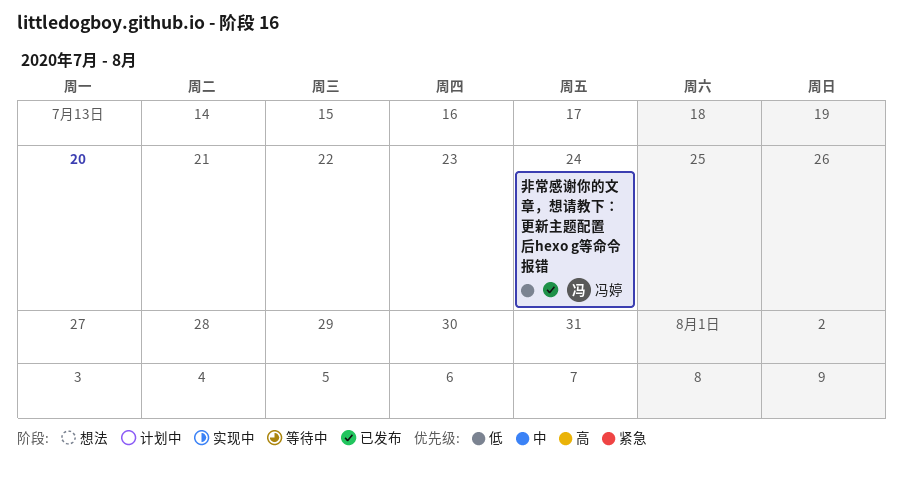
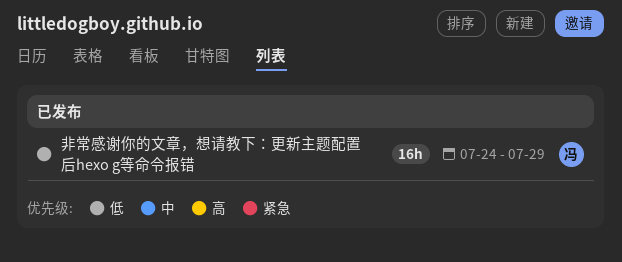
非常感谢你的文章，想请教下：更新主题配置后hexo g等命令报错, due: Jul 24 -> Jul 29

